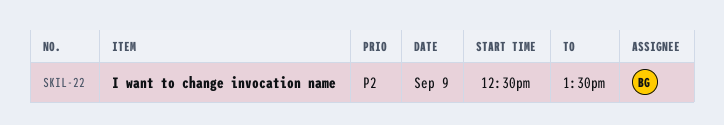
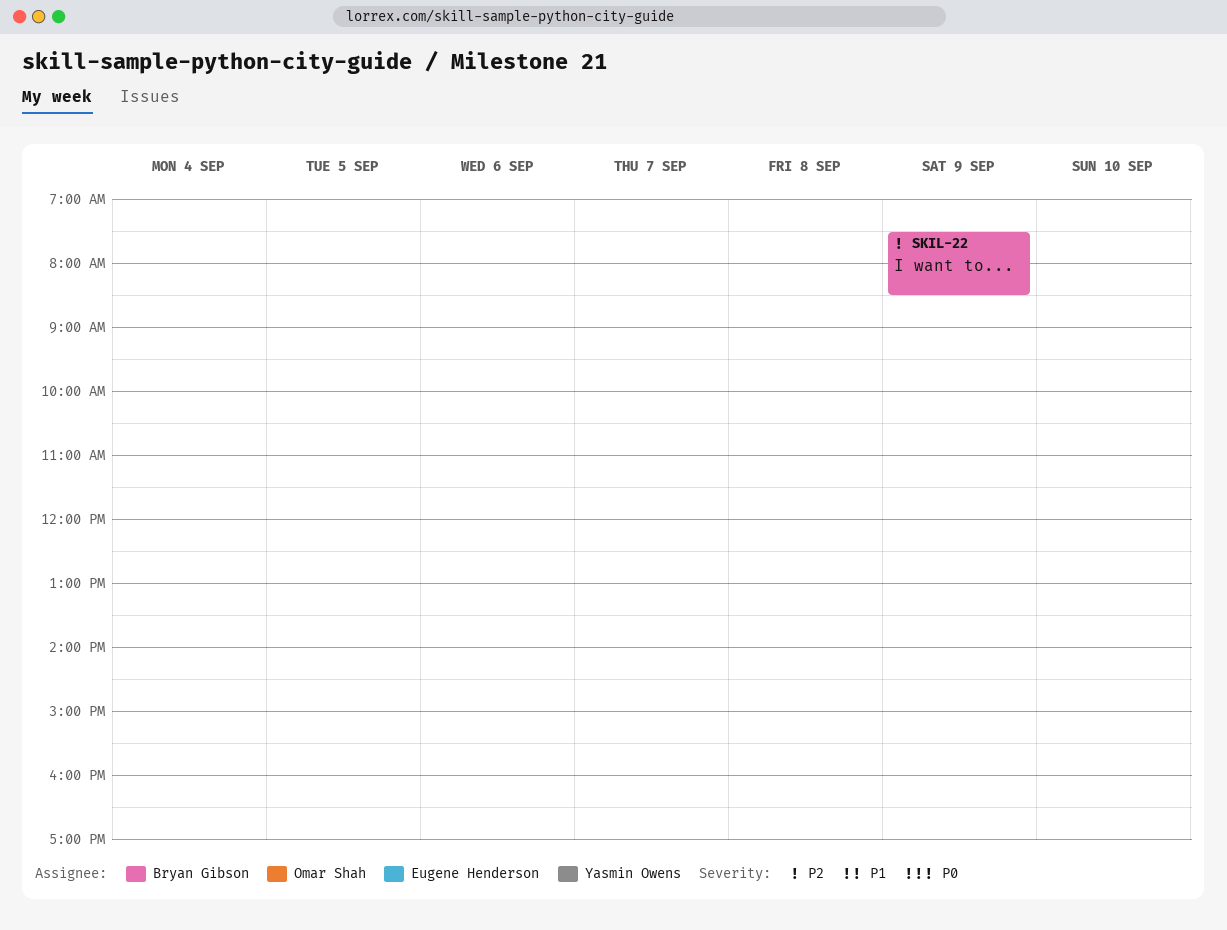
SKIL-22, begins: 12:30 -> 07:30
SKIL-22, ends: 13:30 -> 08:30

